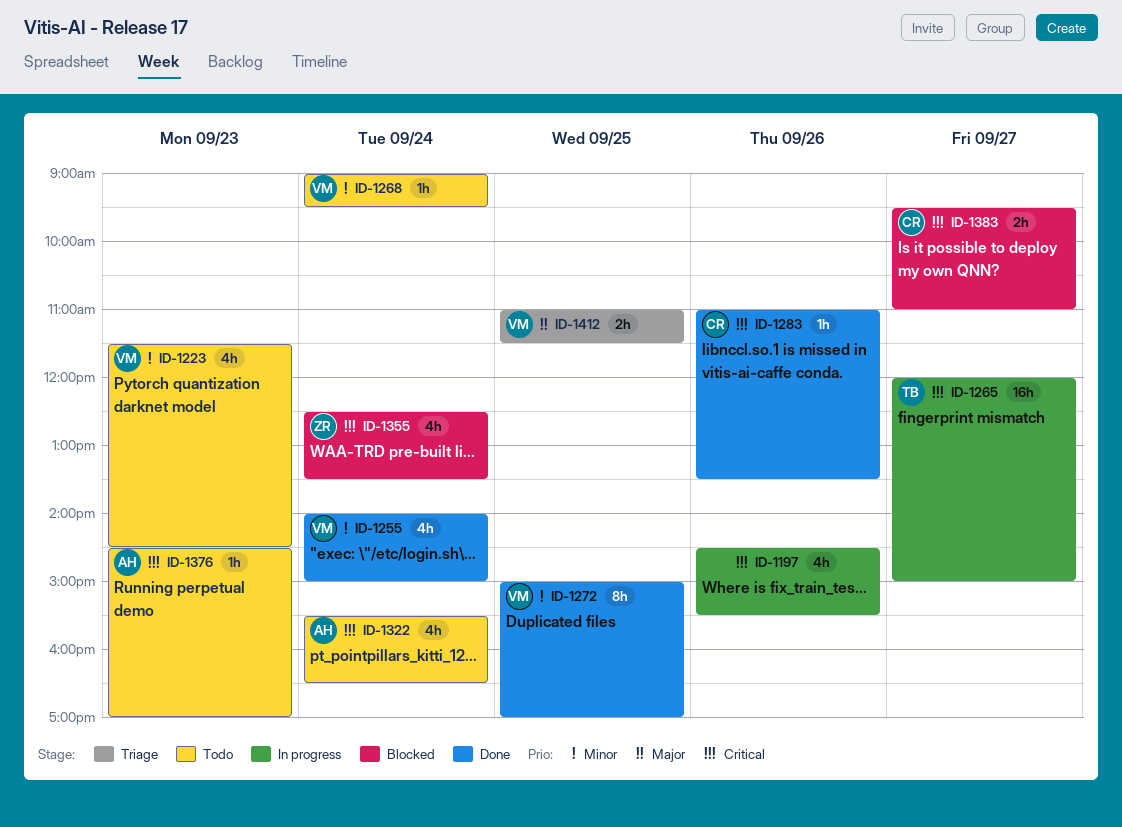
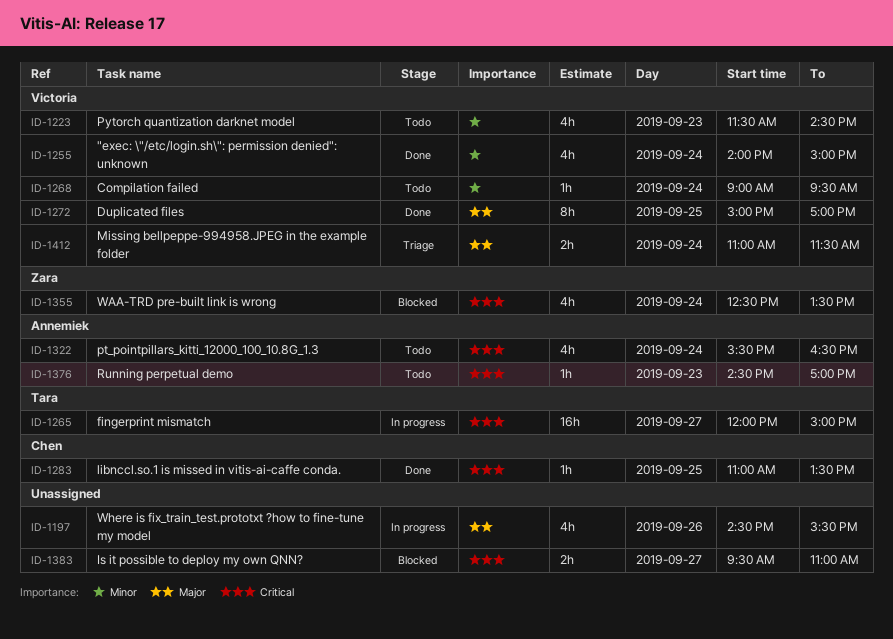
ID-1197, priority: Critical -> Major
ID-1272, priority: Minor -> Major
ID-1283, day: Sep 26 -> Sep 25
ID-1383, owner: Chen -> none
ID-1412, day: Sep 25 -> Sep 24

